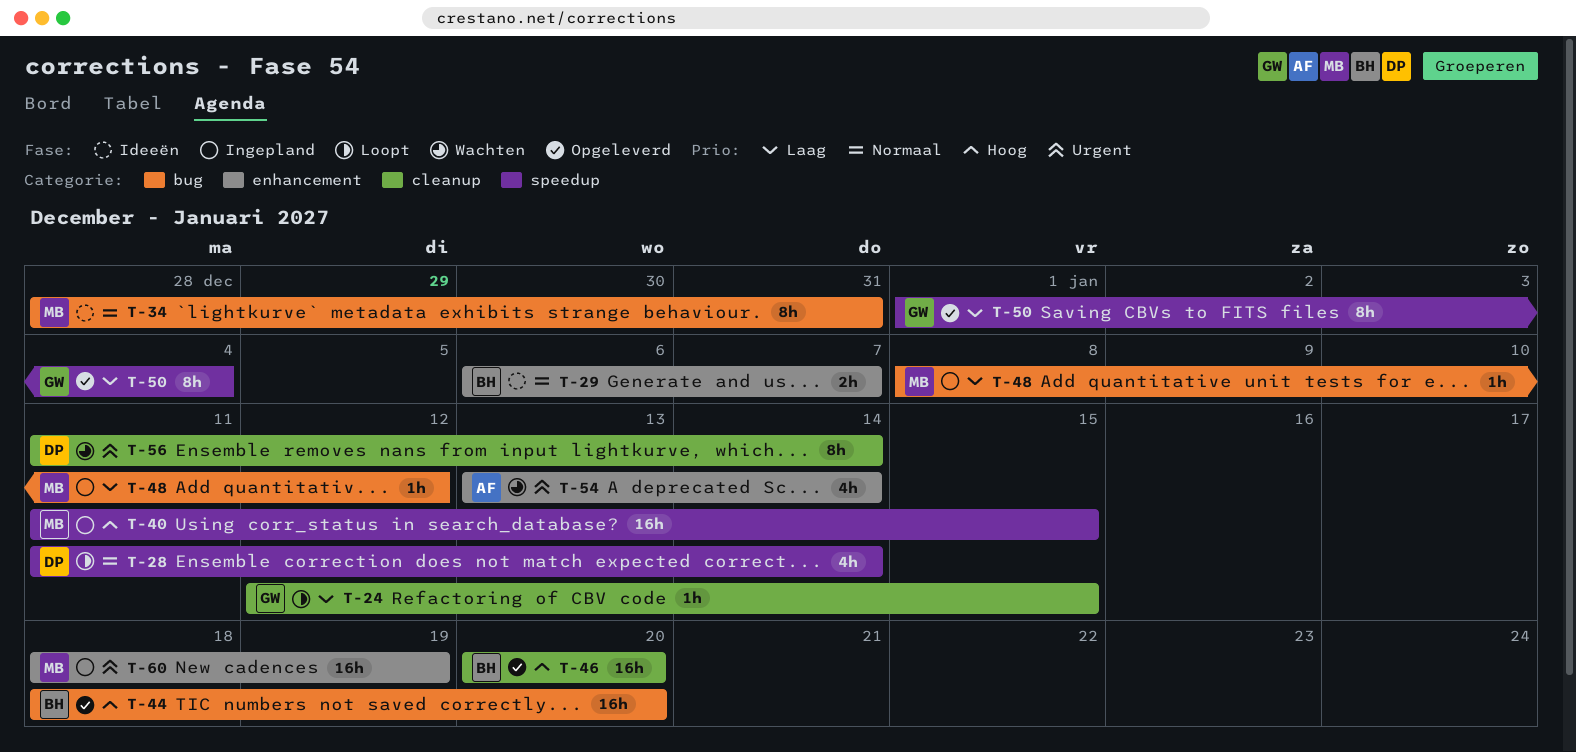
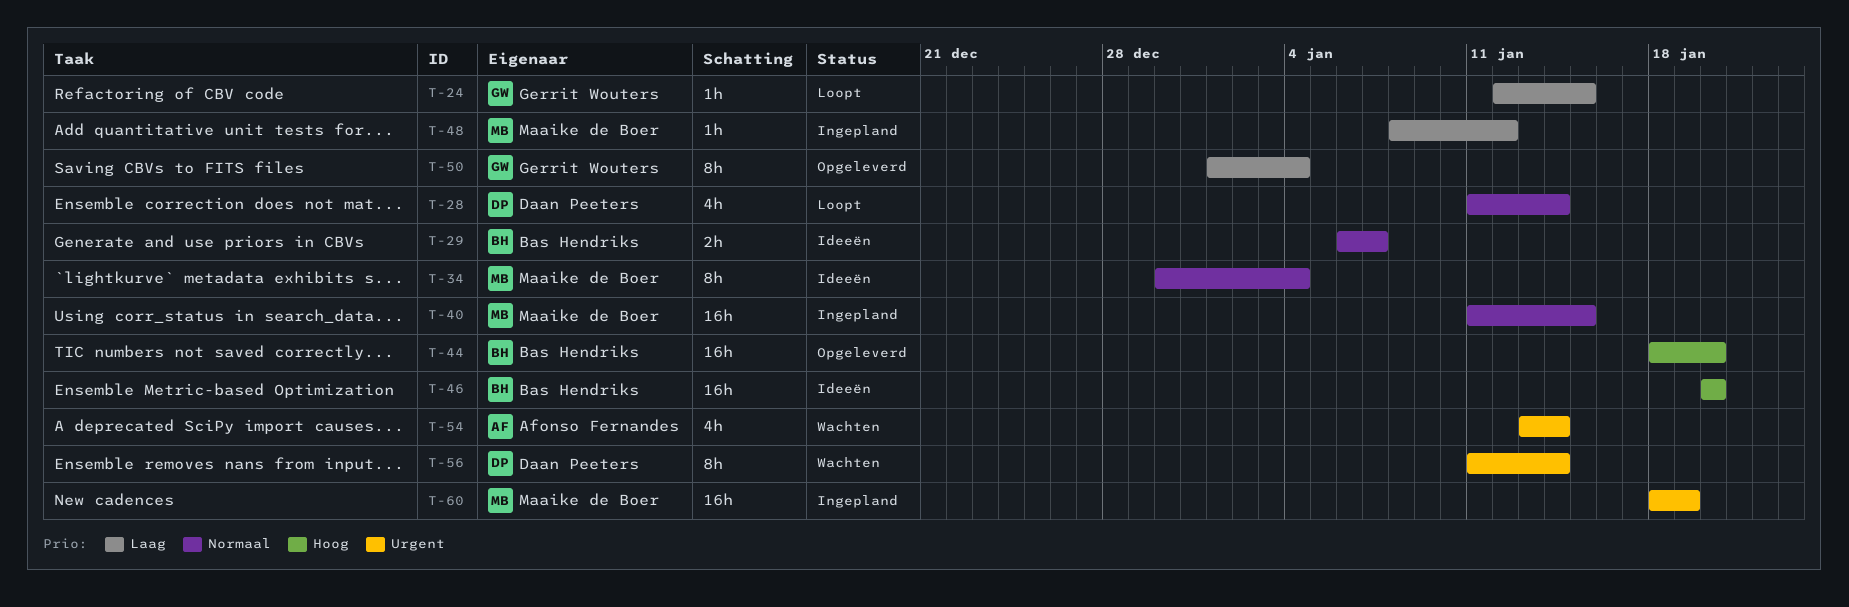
T-34, start: Dec 28 -> Dec 30
T-34, due: Dec 31 -> Jan 4
T-40, priority: Hoog -> Normaal
T-46, status: Opgeleverd -> Ideeën

